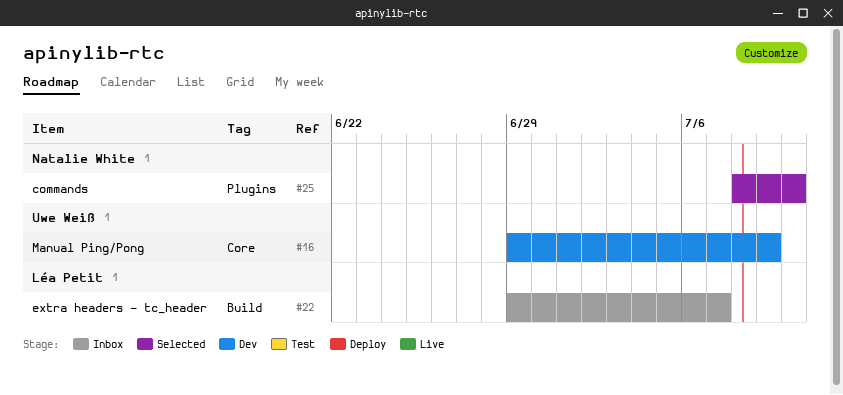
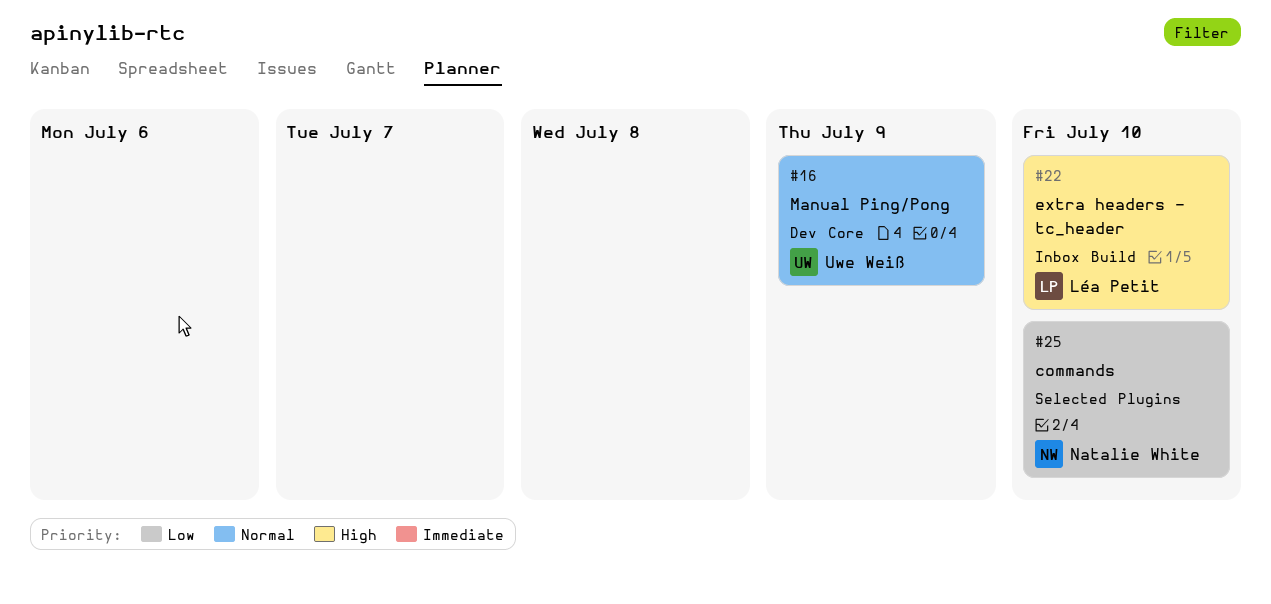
#22, due: Jul 7 -> Jul 10

